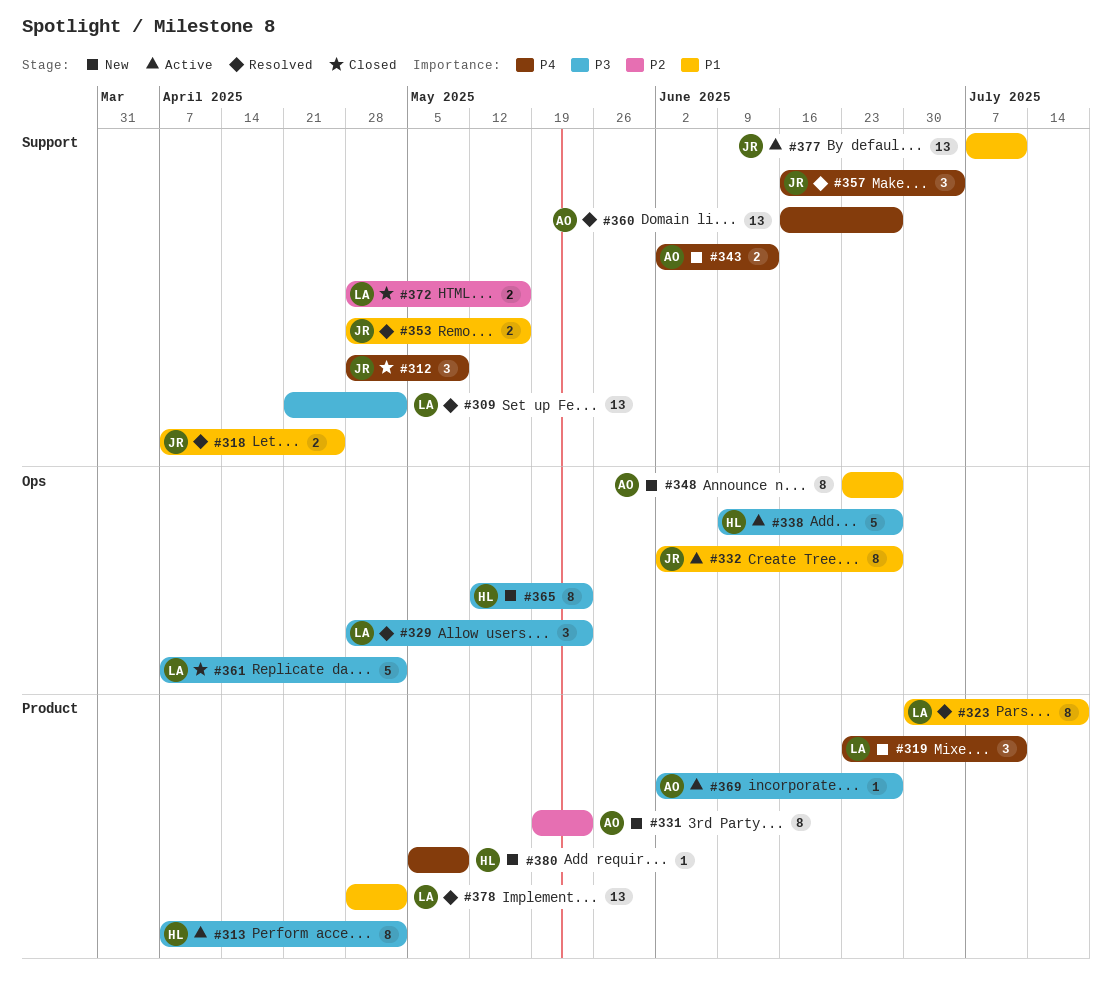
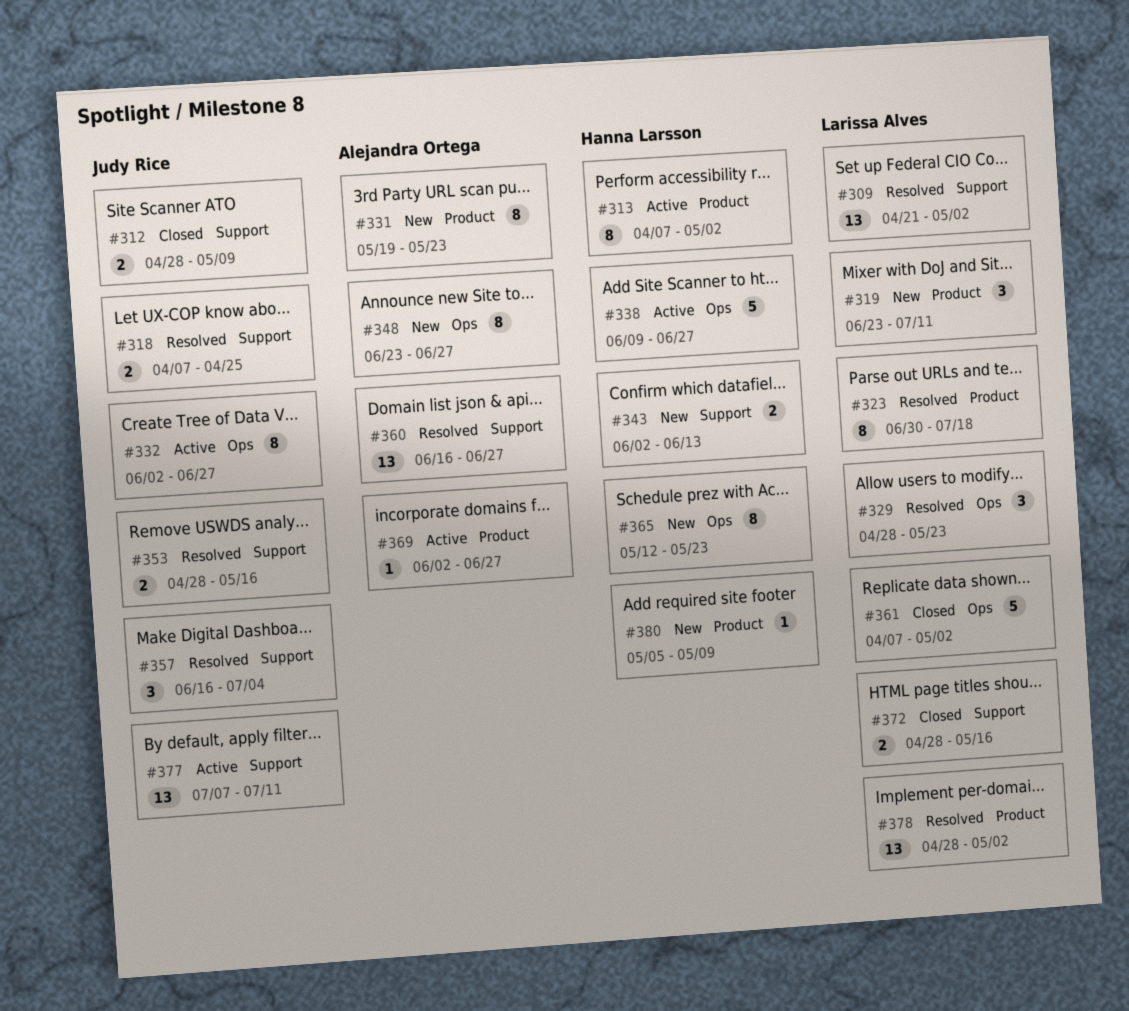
#312, estimate: 3 -> 2
#343, owner: Alejandra Ortega -> Hanna Larsson

